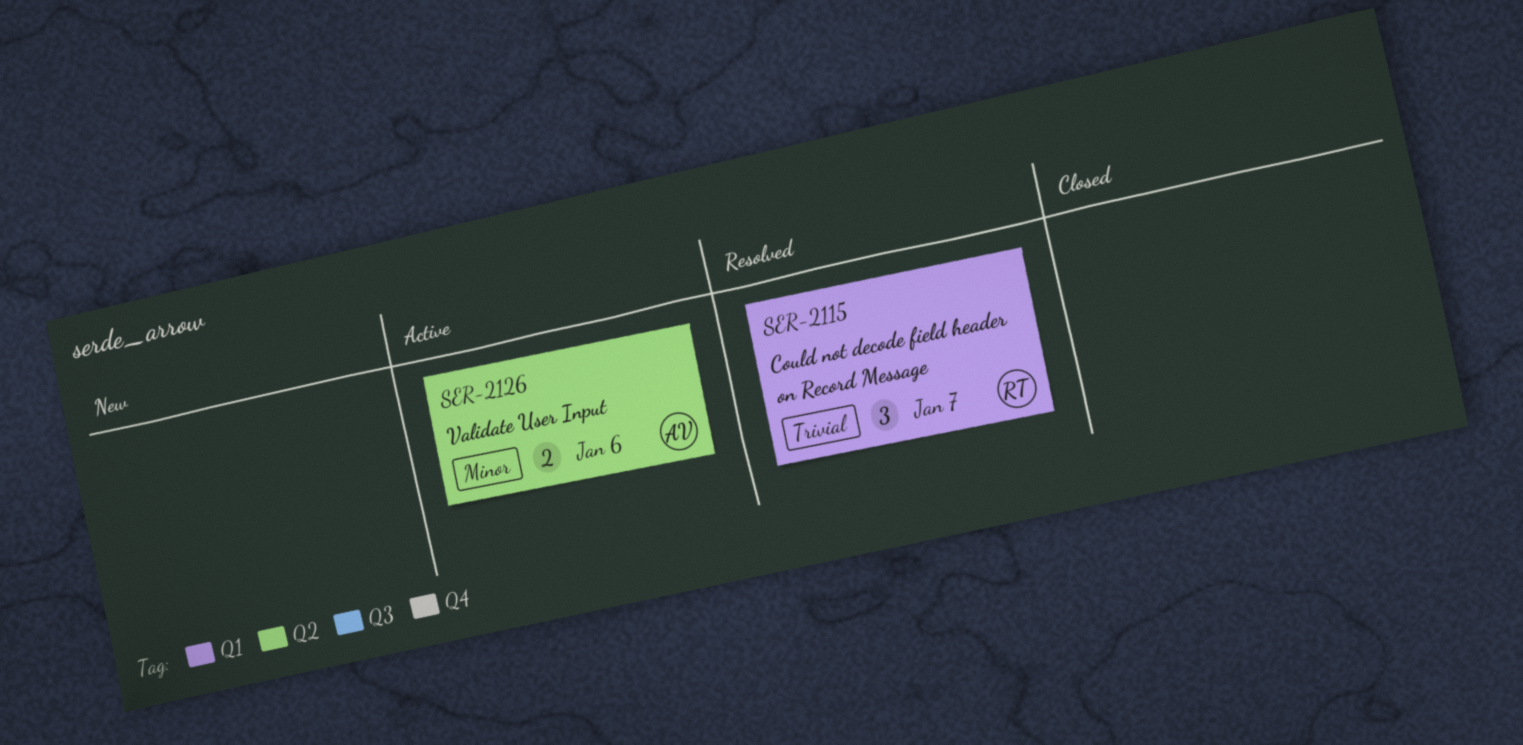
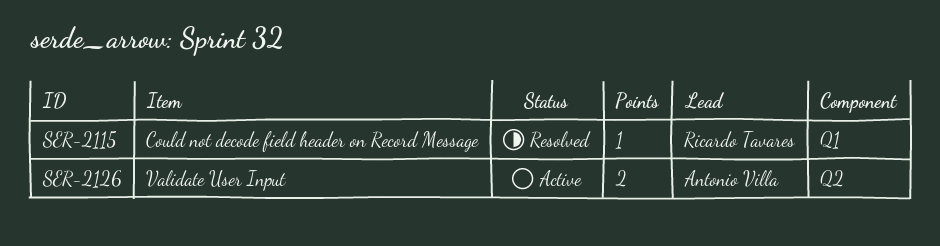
SER-2115, estimate: 3 -> 1

